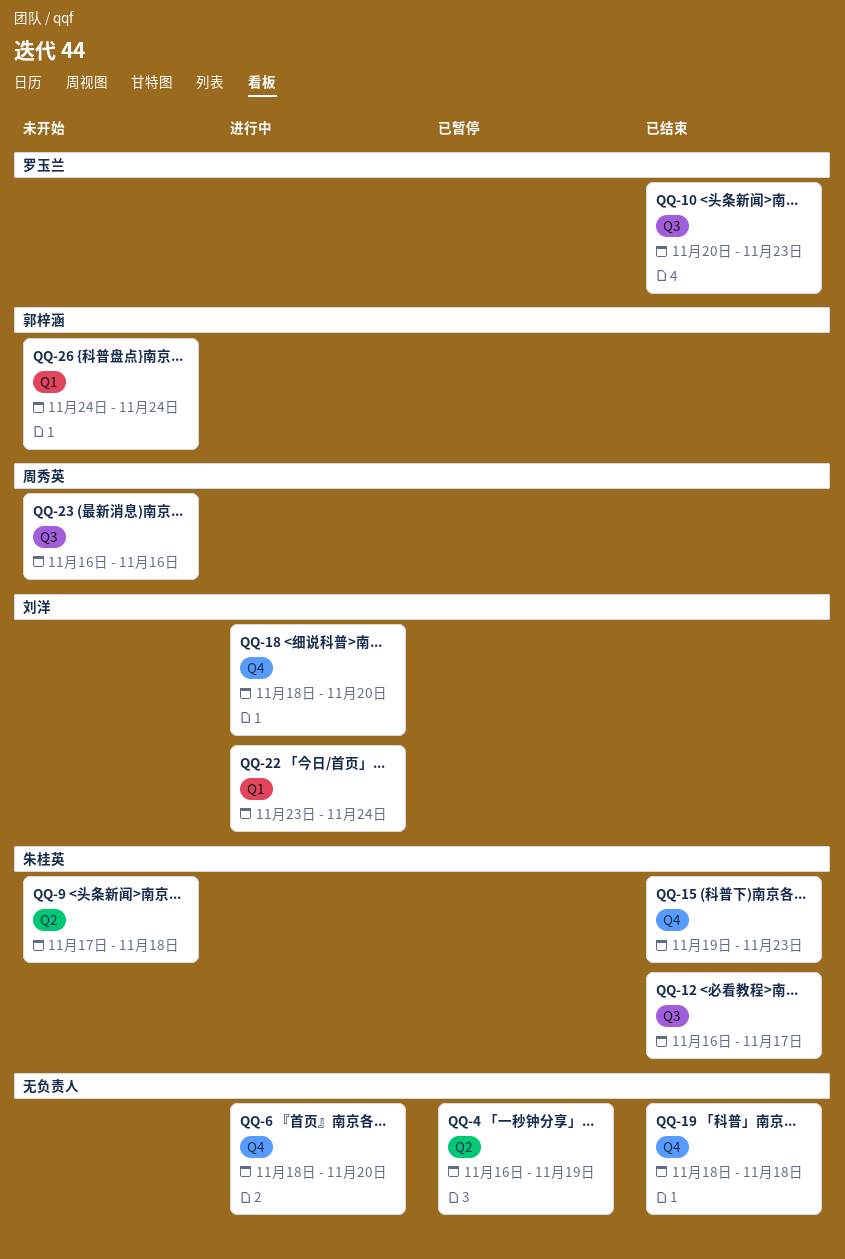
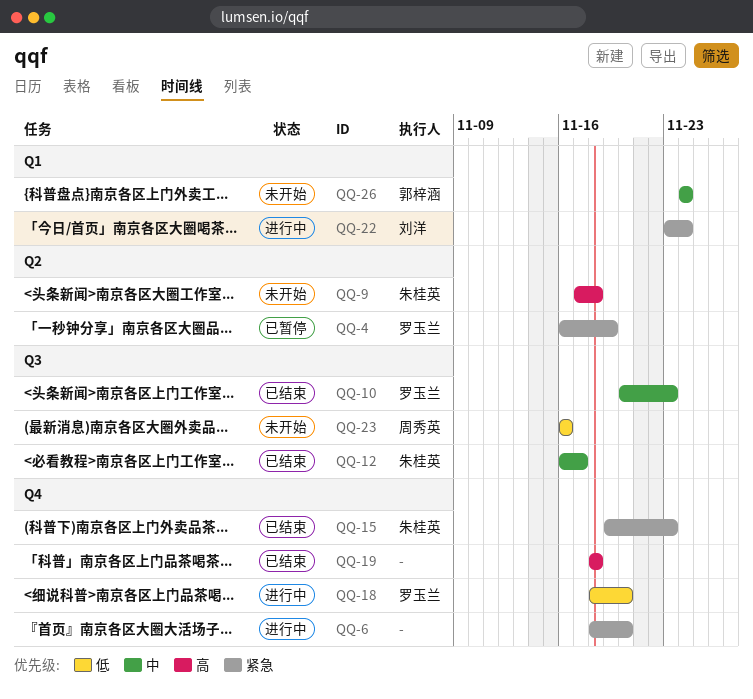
QQ-4, owner: none -> 罗玉兰
QQ-18, owner: 刘洋 -> 罗玉兰

